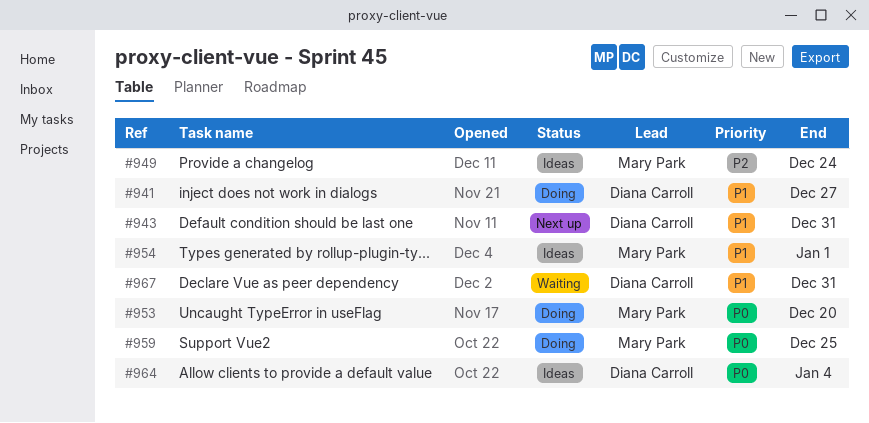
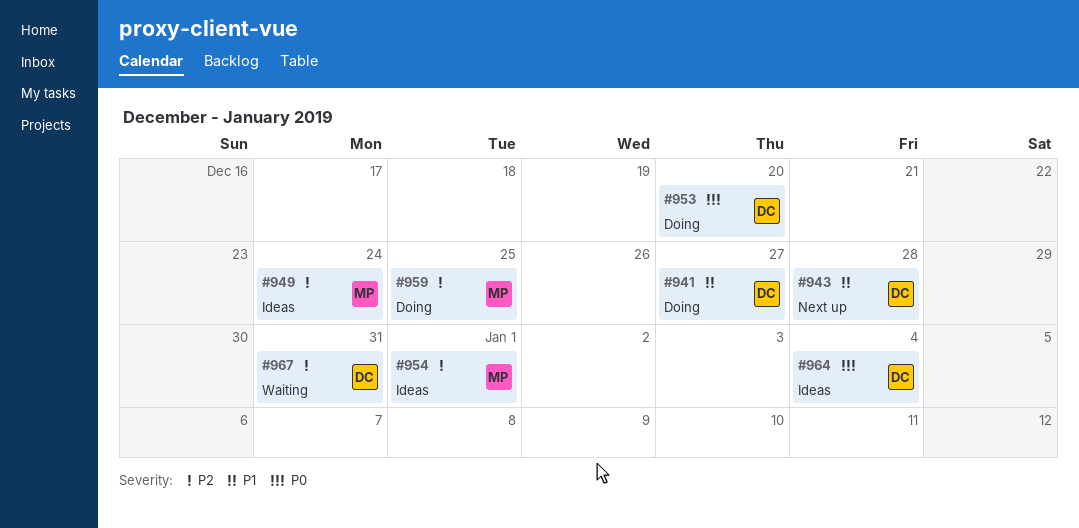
#943, due: Dec 31 -> Dec 28
#953, owner: Mary Park -> Diana Carroll
#954, priority: P1 -> P2
#959, priority: P0 -> P2
#967, priority: P1 -> P2

